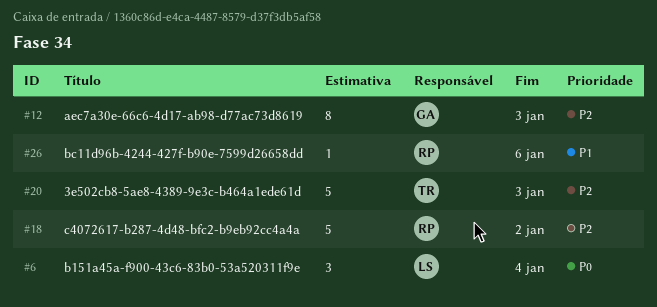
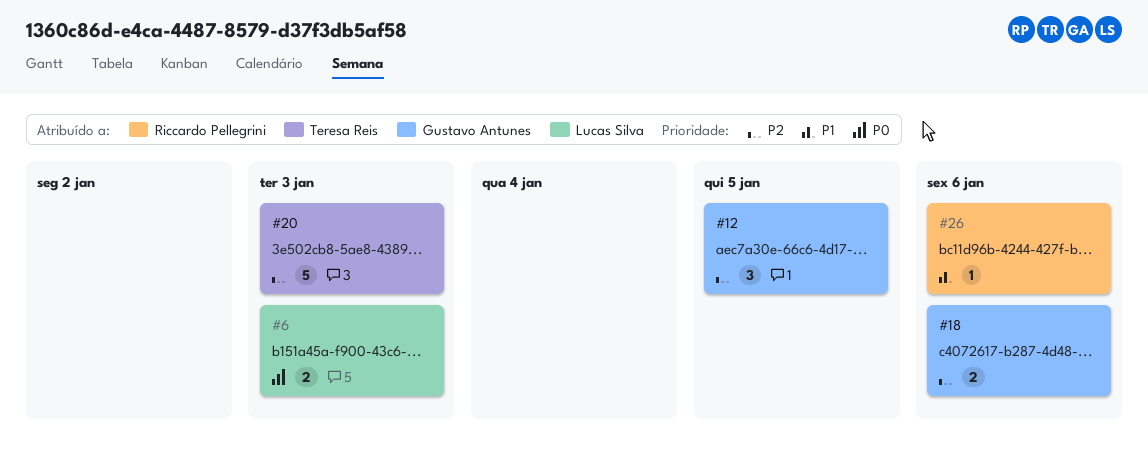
#6, estimate: 3 -> 2
#6, due: Jan 4 -> Jan 3
#12, estimate: 8 -> 3
#12, due: Jan 3 -> Jan 5
#18, owner: Riccardo Pellegrini -> Gustavo Antunes
#18, estimate: 5 -> 2
#18, due: Jan 2 -> Jan 6

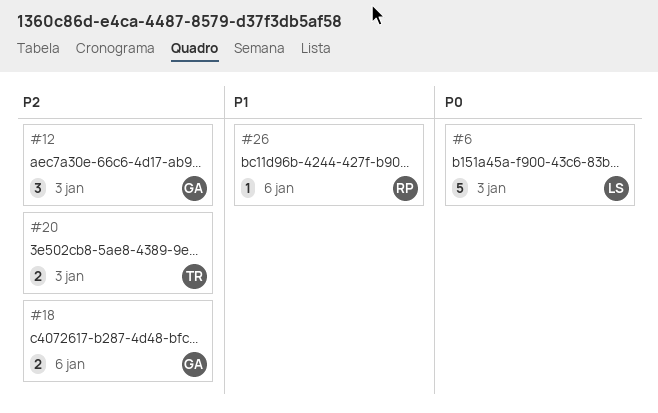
#6, estimate: 2 -> 5
#12, due: Jan 5 -> Jan 3
#20, estimate: 5 -> 2

